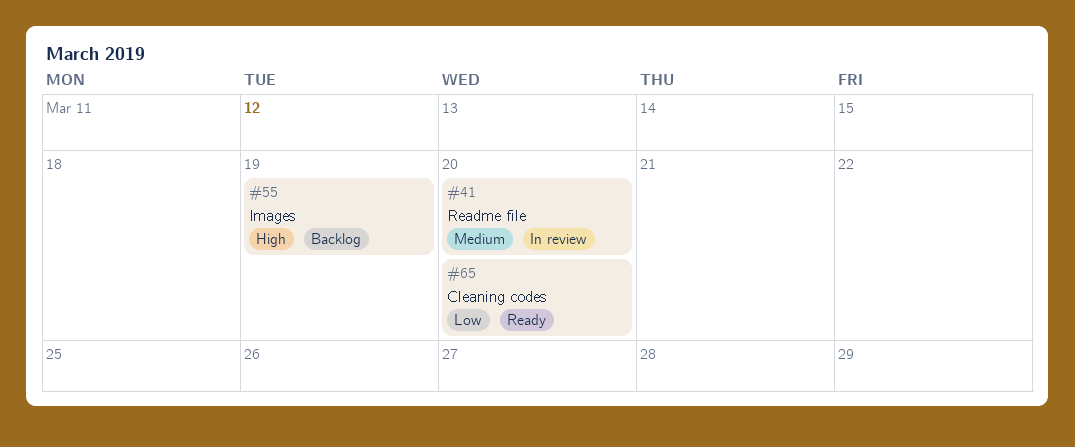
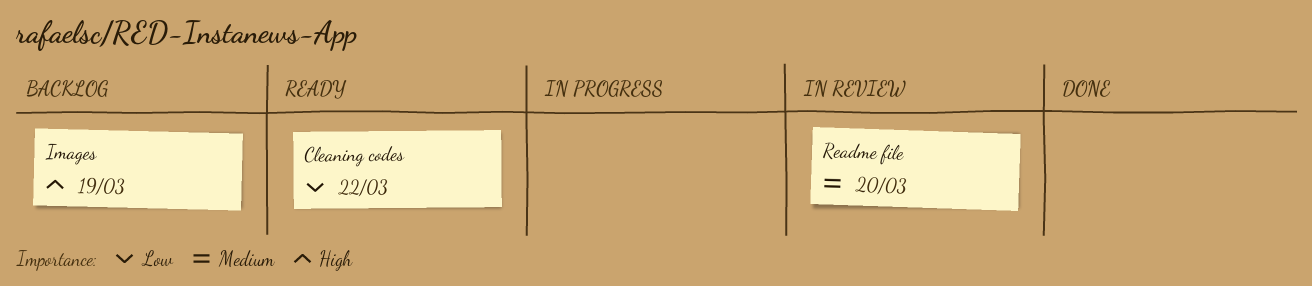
Cleaning codes, due: Mar 20 -> Mar 22

